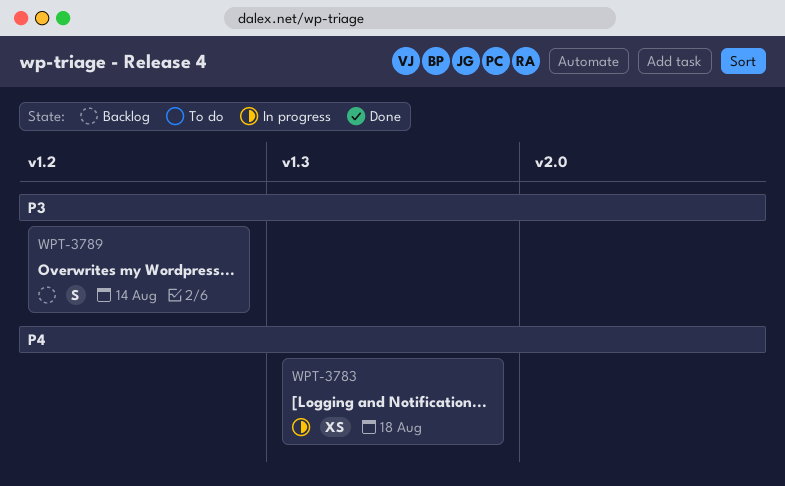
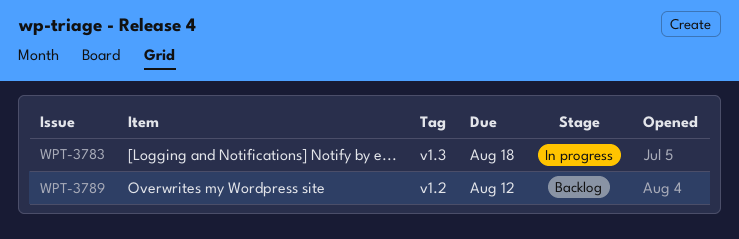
WPT-3789, due: Aug 14 -> Aug 12

